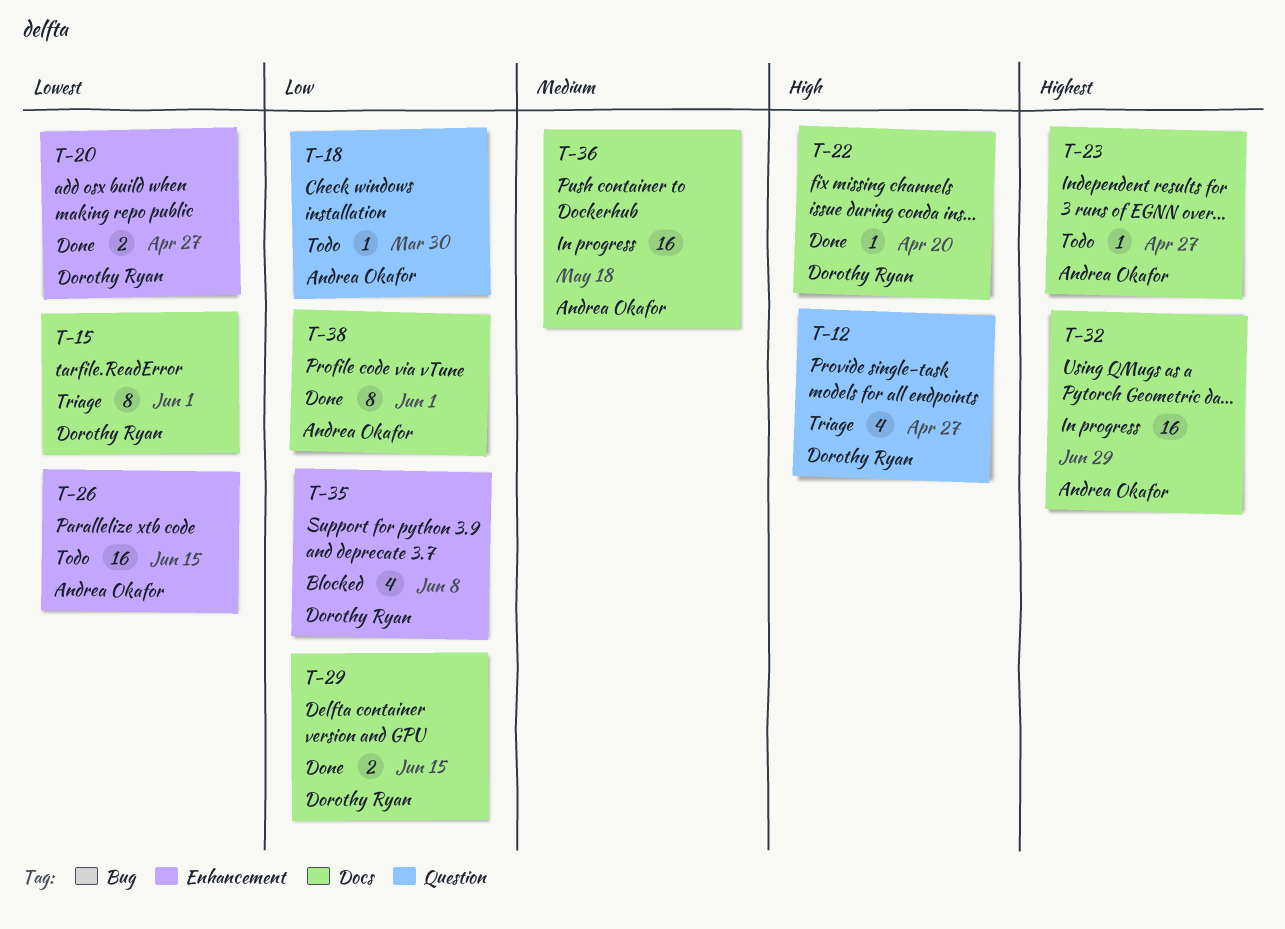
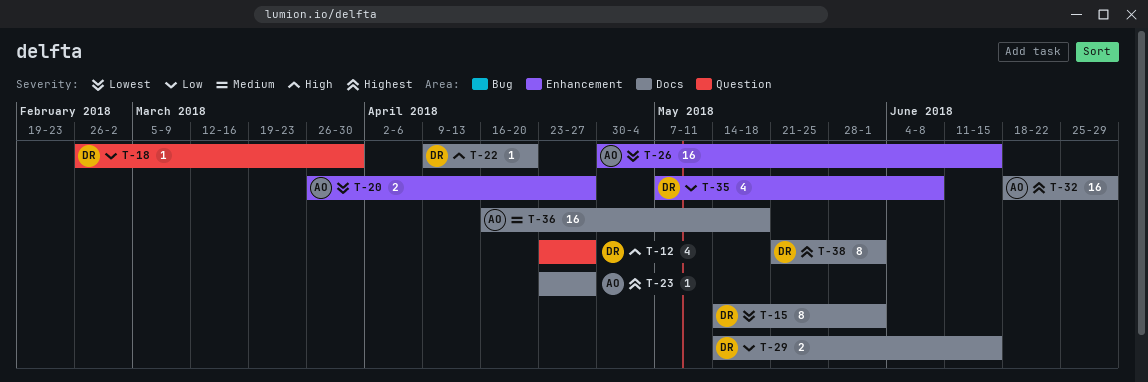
T-18, owner: Andrea Okafor -> Dorothy Ryan
T-20, owner: Dorothy Ryan -> Andrea Okafor
T-38, owner: Andrea Okafor -> Dorothy Ryan
T-38, priority: Low -> Highest

